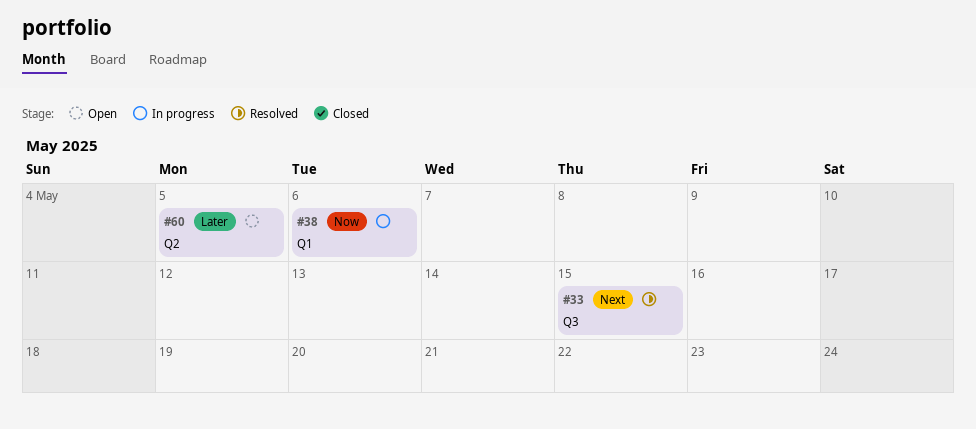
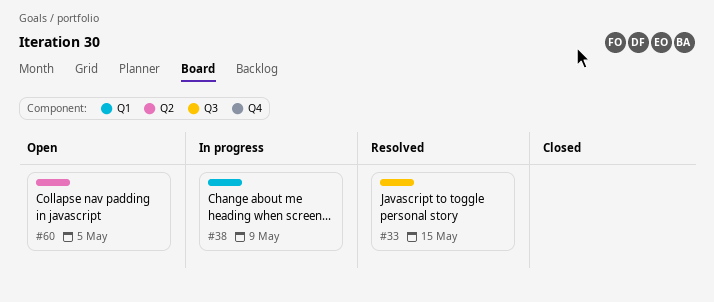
#38, due: May 6 -> May 9

